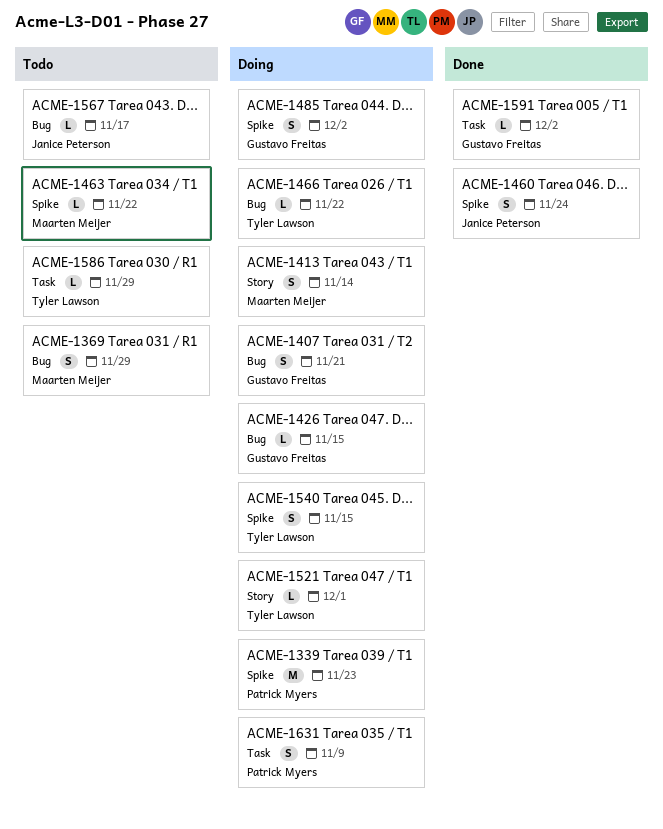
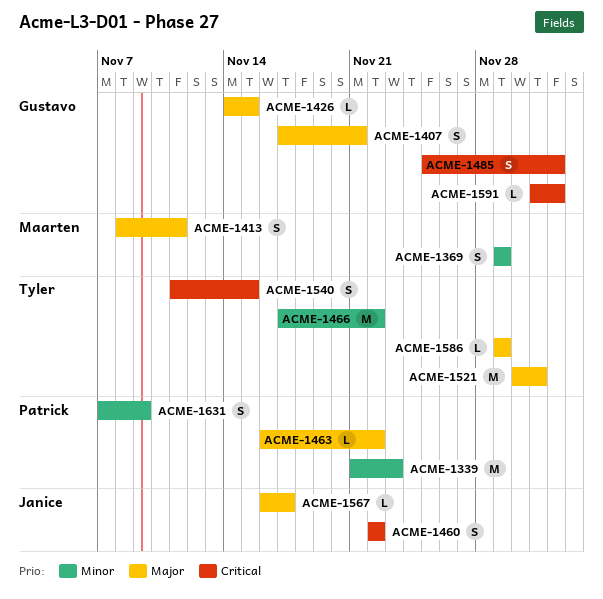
ACME-1413, due: Nov 14 -> Nov 11
ACME-1460, due: Nov 24 -> Nov 22
ACME-1463, owner: Maarten Meijer -> Patrick Myers
ACME-1466, estimate: L -> M
ACME-1521, estimate: L -> M

